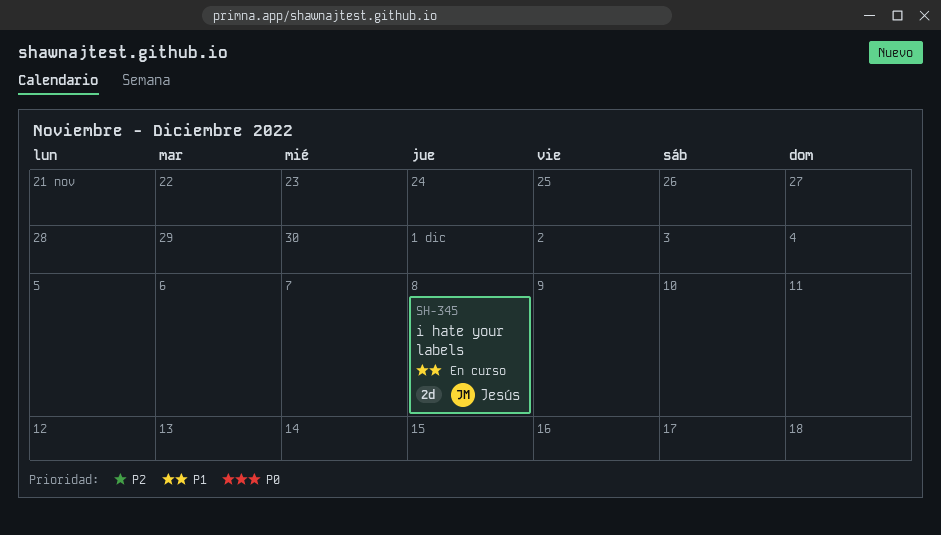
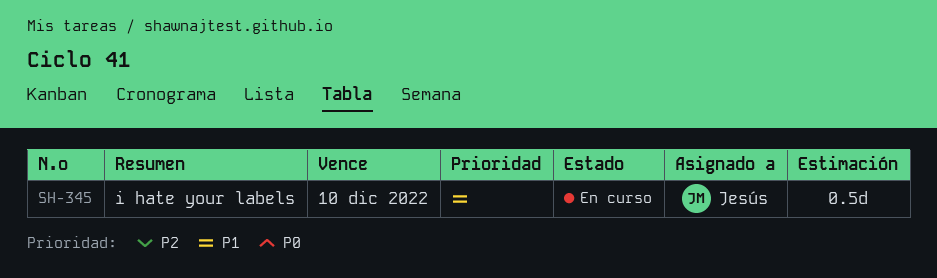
SH-345, estimate: 2d -> 0.5d
SH-345, due: Dec 8 -> Dec 10

